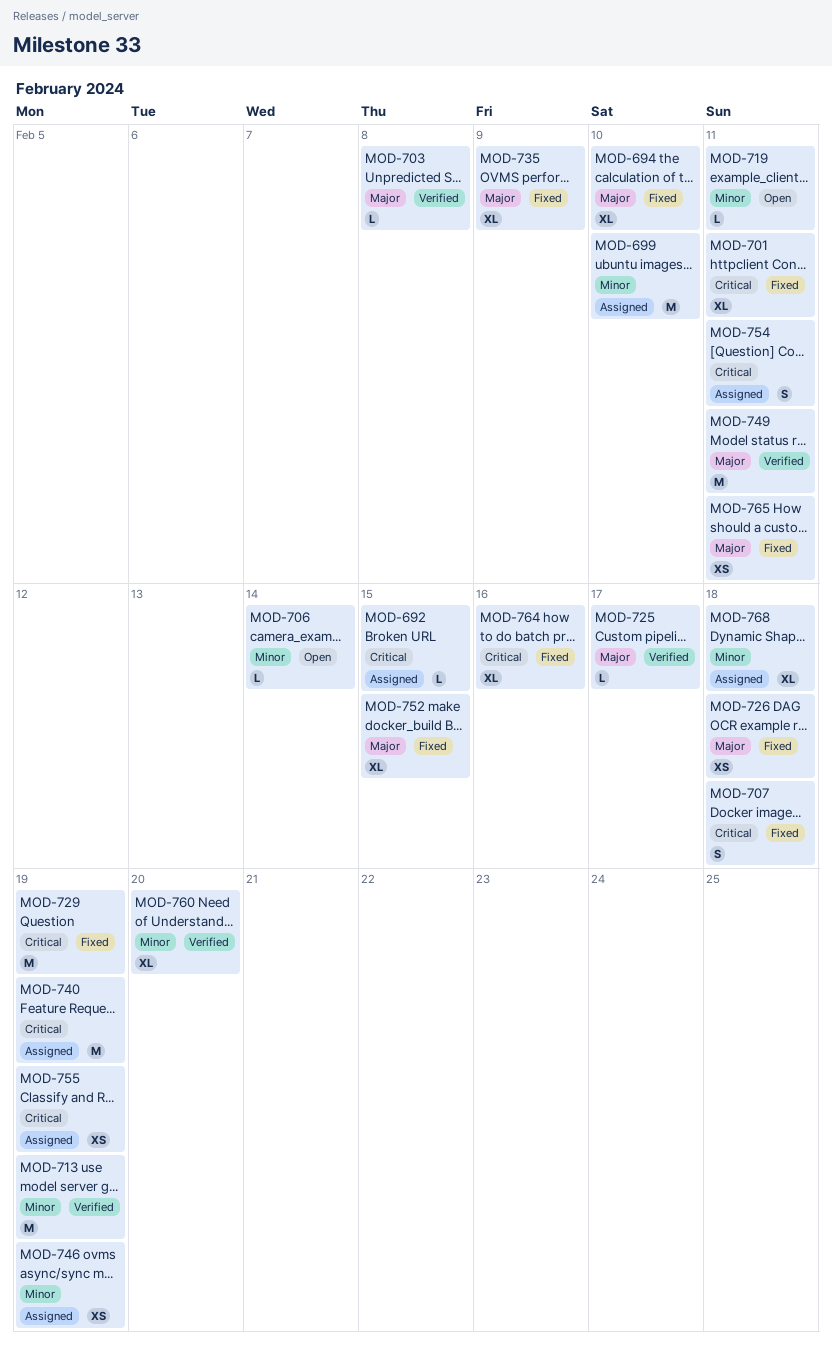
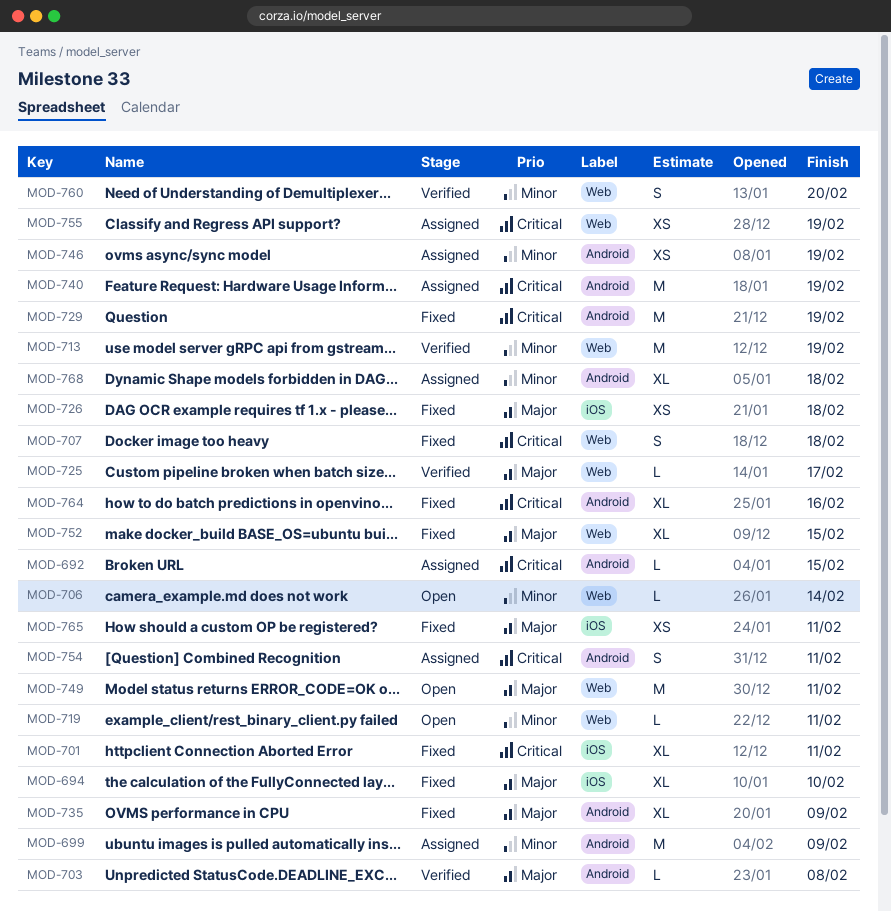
MOD-699, due: Feb 10 -> Feb 9
MOD-749, status: Verified -> Open
MOD-760, estimate: XL -> S

